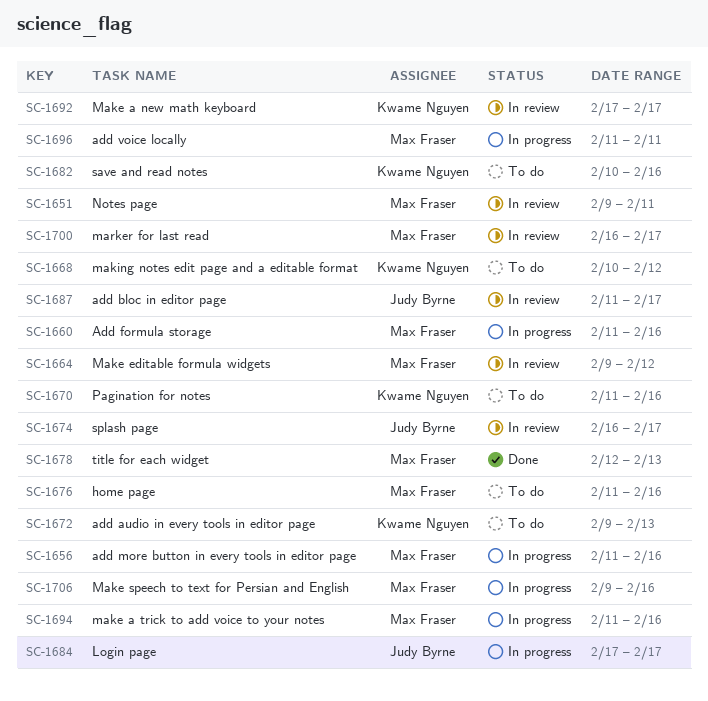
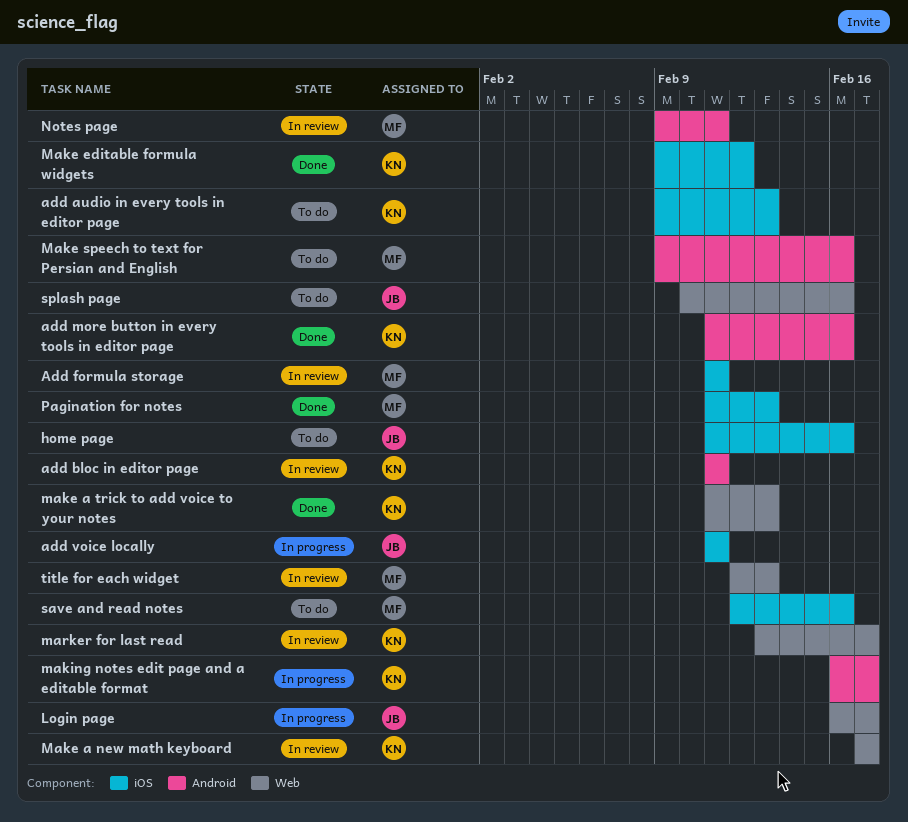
add bloc in editor page, owner: Judy Byrne -> Kwame Nguyen
add bloc in editor page, due: Feb 17 -> Feb 11
Add formula storage, status: In progress -> In review
Add formula storage, due: Feb 16 -> Feb 11
add more button in every tools in editor page, status: In progress -> Done
add more button in every tools in editor page, owner: Max Fraser -> Kwame Nguyen
add voice locally, owner: Max Fraser -> Judy Byrne
home page, owner: Max Fraser -> Judy Byrne
Login page, start: Feb 17 -> Feb 16
make a trick to add voice to your notes, status: In progress -> Done
make a trick to add voice to your notes, owner: Max Fraser -> Kwame Nguyen
make a trick to add voice to your notes, due: Feb 16 -> Feb 13
Make editable formula widgets, status: In review -> Done
Make editable formula widgets, owner: Max Fraser -> Kwame Nguyen
Make speech to text for Persian and English, status: In progress -> To do
making notes edit page and a editable format, status: To do -> In progress
making notes edit page and a editable format, start: Feb 10 -> Feb 16
making notes edit page and a editable format, due: Feb 12 -> Feb 17
marker for last read, owner: Max Fraser -> Kwame Nguyen
marker for last read, start: Feb 16 -> Feb 13
Pagination for notes, status: To do -> Done
Pagination for notes, owner: Kwame Nguyen -> Max Fraser
Pagination for notes, due: Feb 16 -> Feb 13
save and read notes, owner: Kwame Nguyen -> Max Fraser
save and read notes, start: Feb 10 -> Feb 12
splash page, status: In review -> To do
splash page, start: Feb 16 -> Feb 10
splash page, due: Feb 17 -> Feb 16
title for each widget, status: Done -> In review

